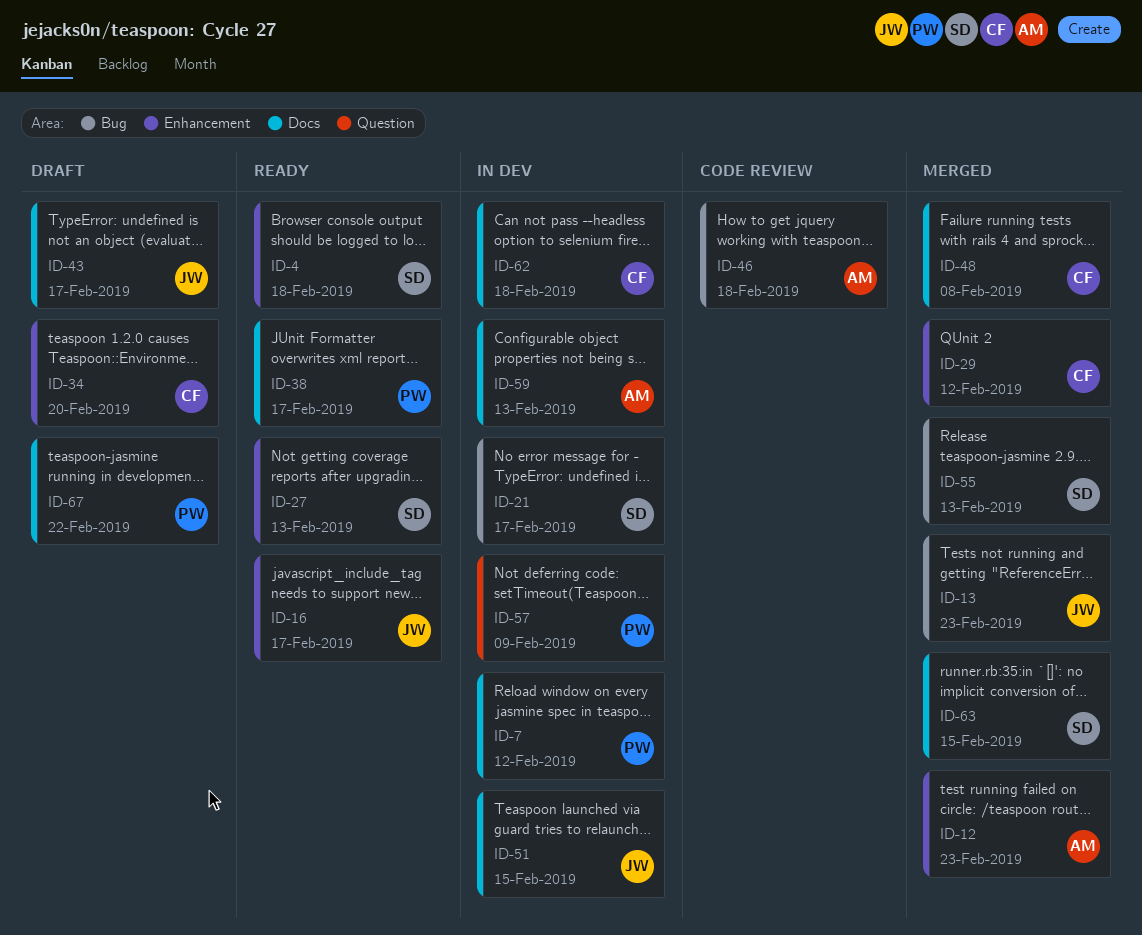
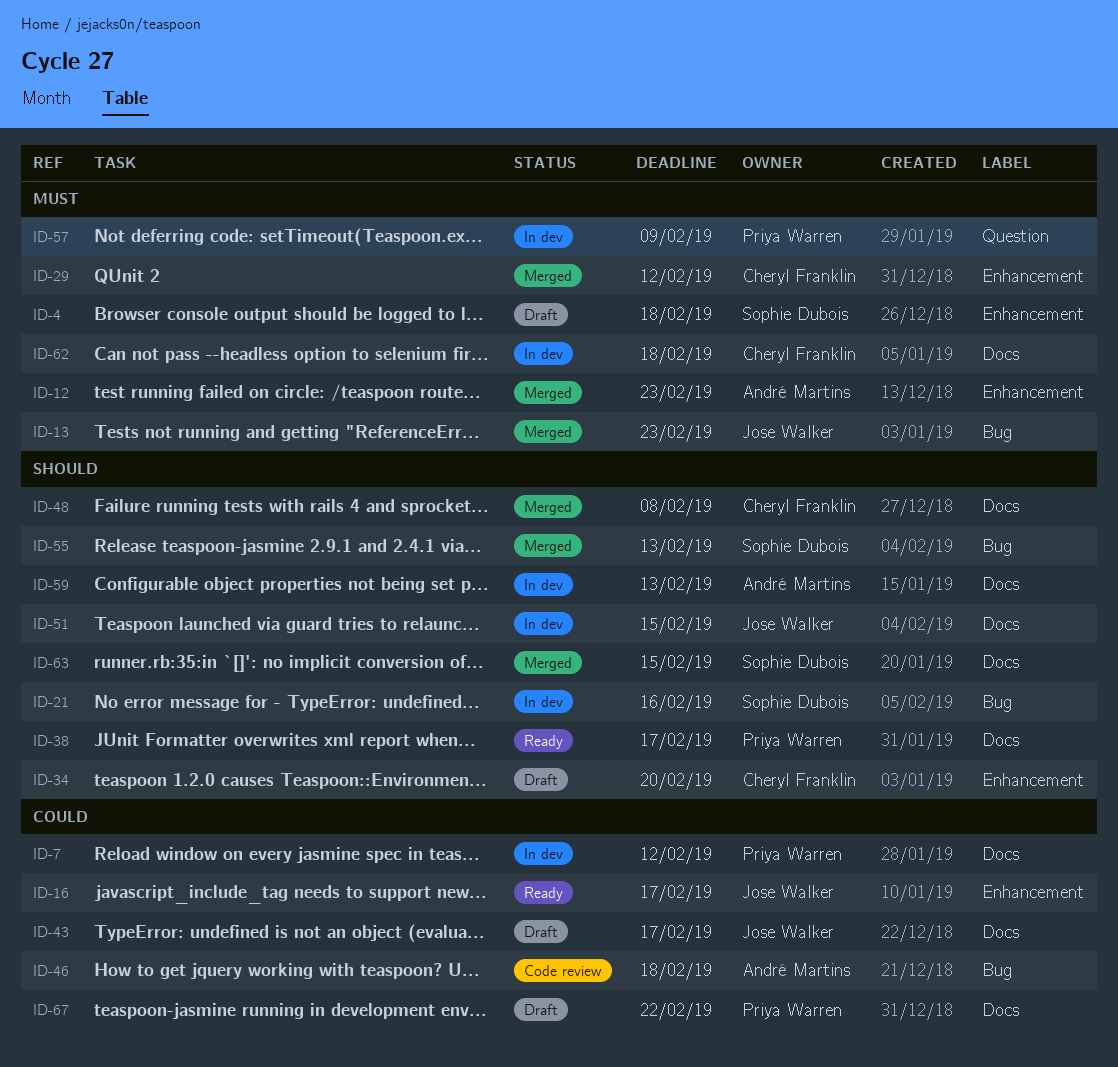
ID-4, status: Ready -> Draft
ID-21, due: Feb 17 -> Feb 16
ID-27: present -> none

